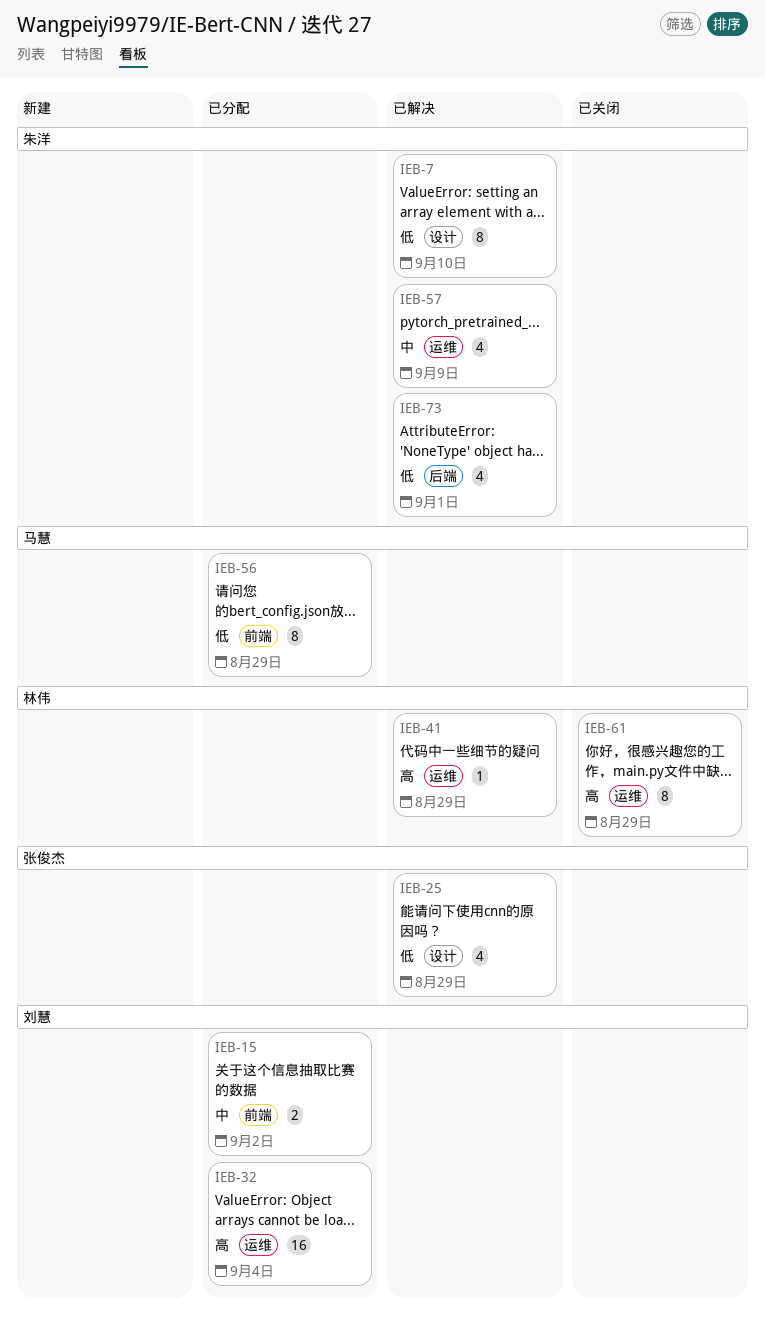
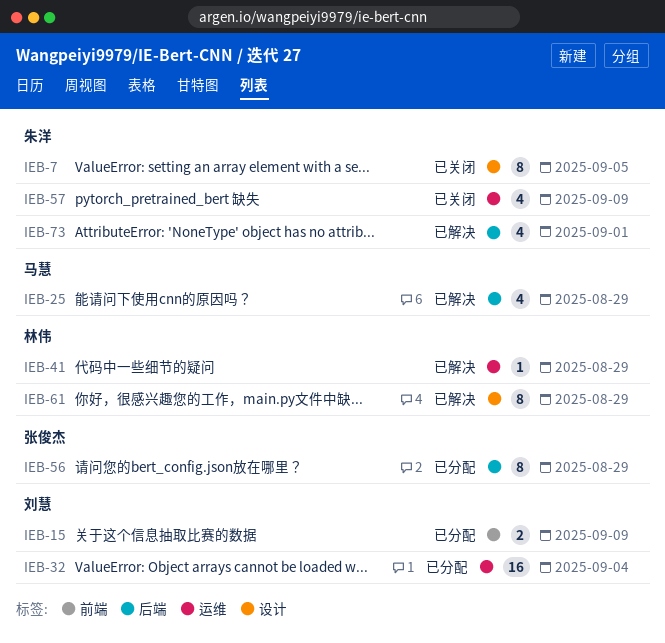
IEB-7, status: 已解决 -> 已关闭
IEB-7, due: Sep 10 -> Sep 5
IEB-15, due: Sep 2 -> Sep 9
IEB-25, owner: 张俊杰 -> 马慧
IEB-25, label: 设计 -> 后端
IEB-56, owner: 马慧 -> 张俊杰
IEB-56, label: 前端 -> 后端
IEB-57, status: 已解决 -> 已关闭
IEB-61, status: 已关闭 -> 已解决
IEB-61, label: 运维 -> 设计

